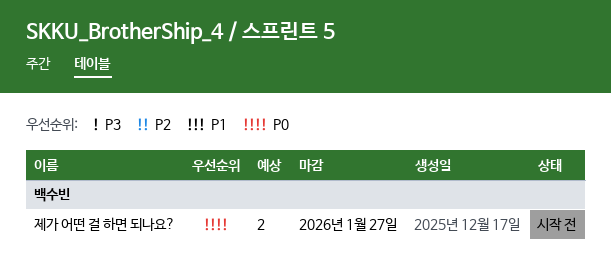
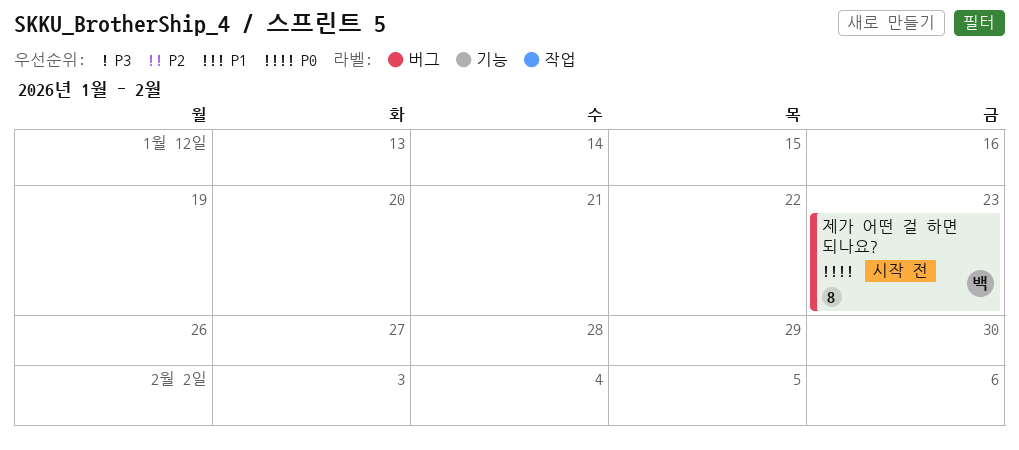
제가 어떤 걸 하면 되나요?, estimate: 2 -> 8
제가 어떤 걸 하면 되나요?, due: Jan 27 -> Jan 23

